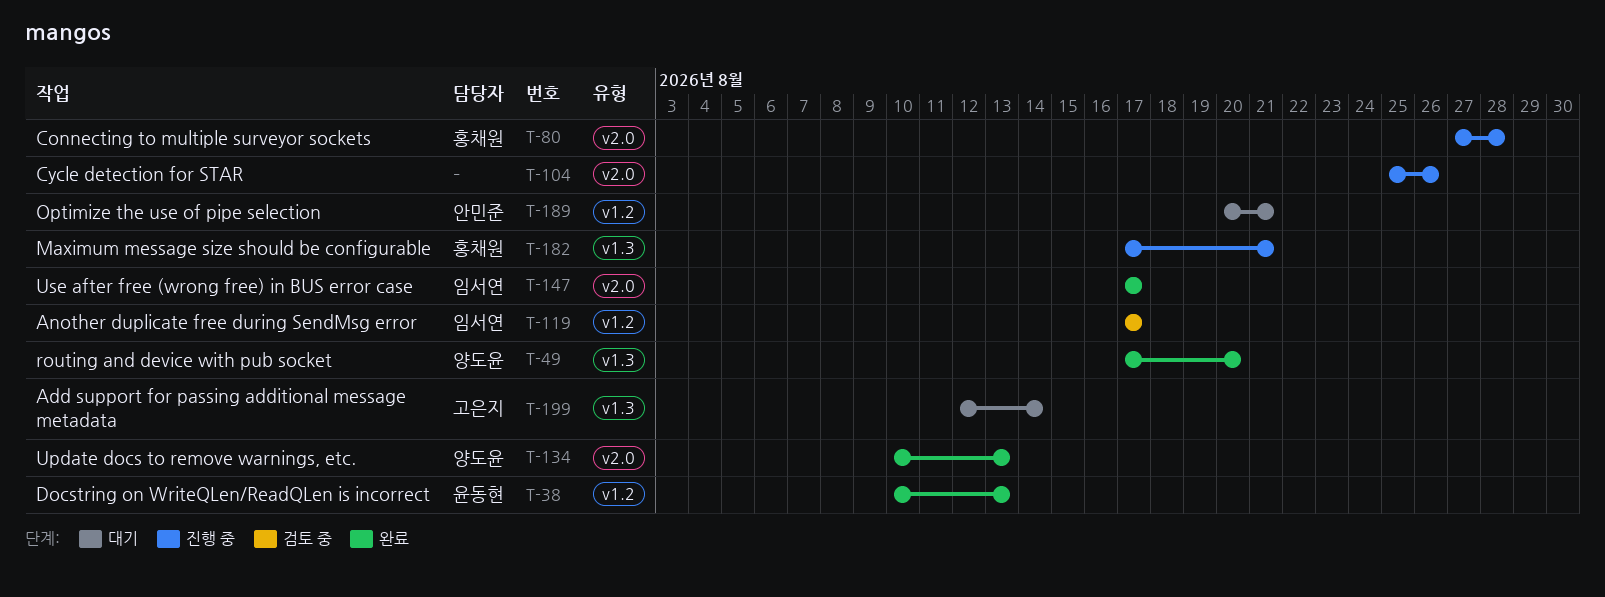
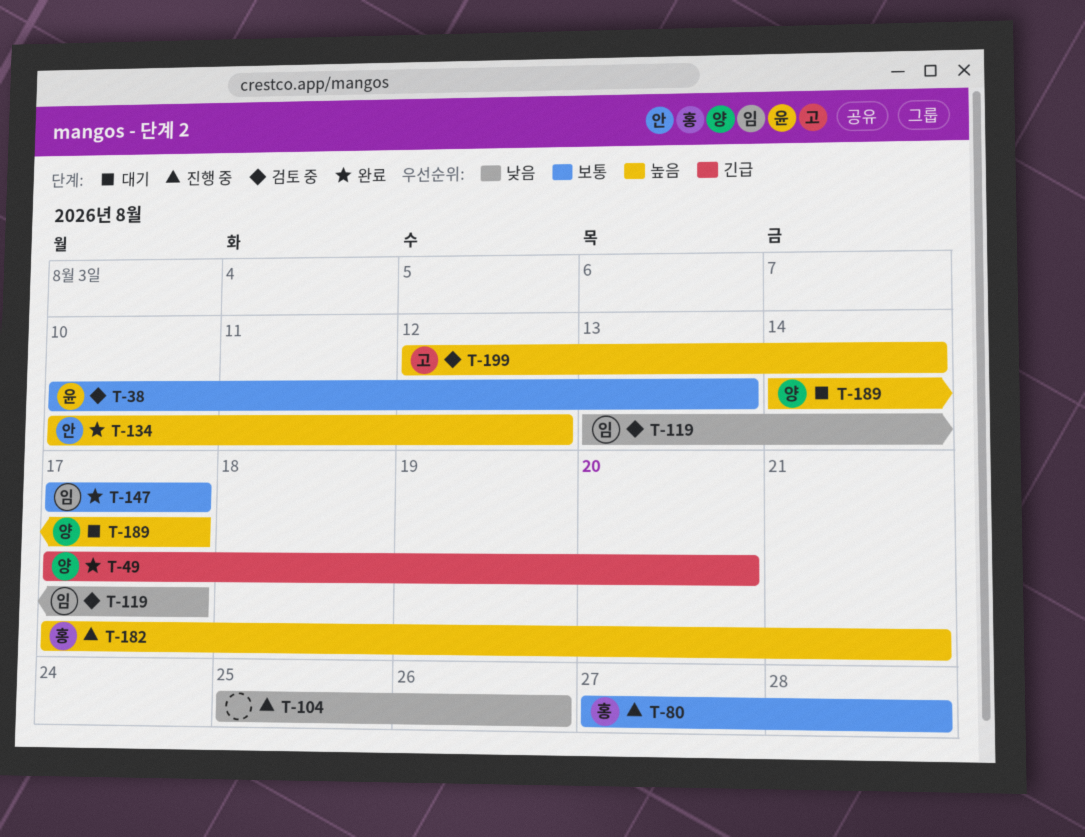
T-38, status: 완료 -> 검토 중
T-119, start: Aug 17 -> Aug 13
T-134, owner: 양도윤 -> 안민준
T-134, due: Aug 13 -> Aug 12
T-189, owner: 안민준 -> 양도윤
T-189, start: Aug 20 -> Aug 14
T-189, due: Aug 21 -> Aug 17
T-199, status: 대기 -> 검토 중

